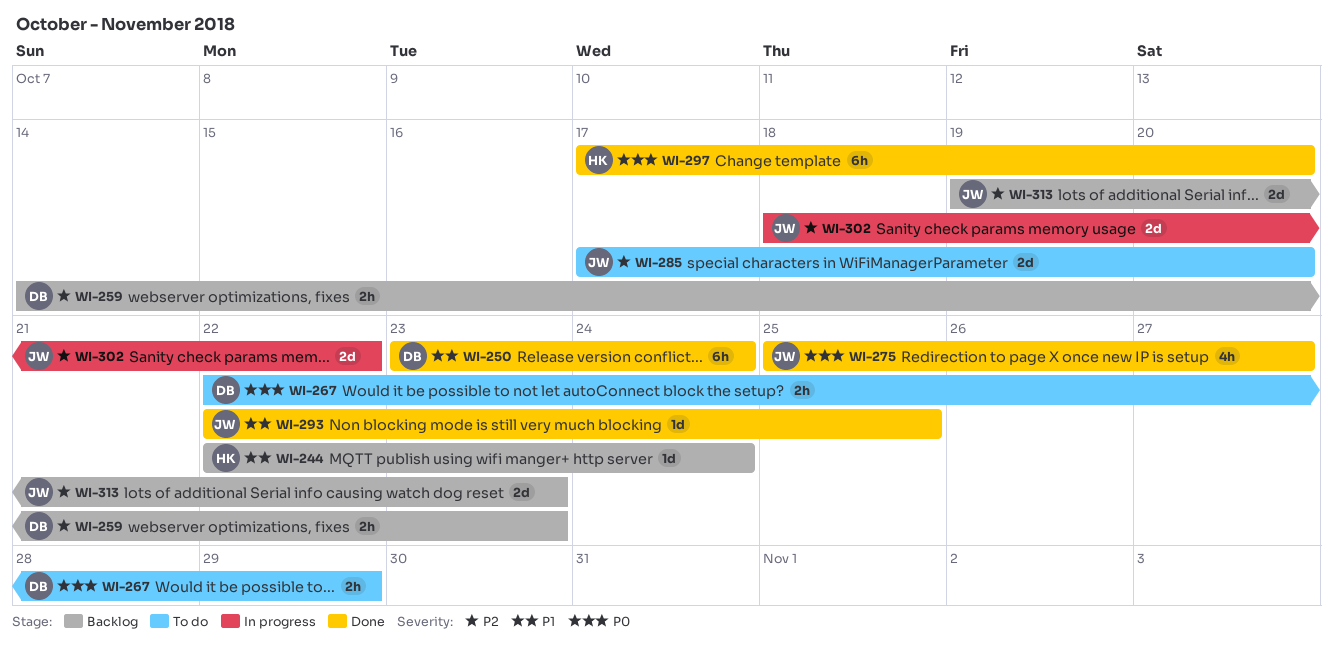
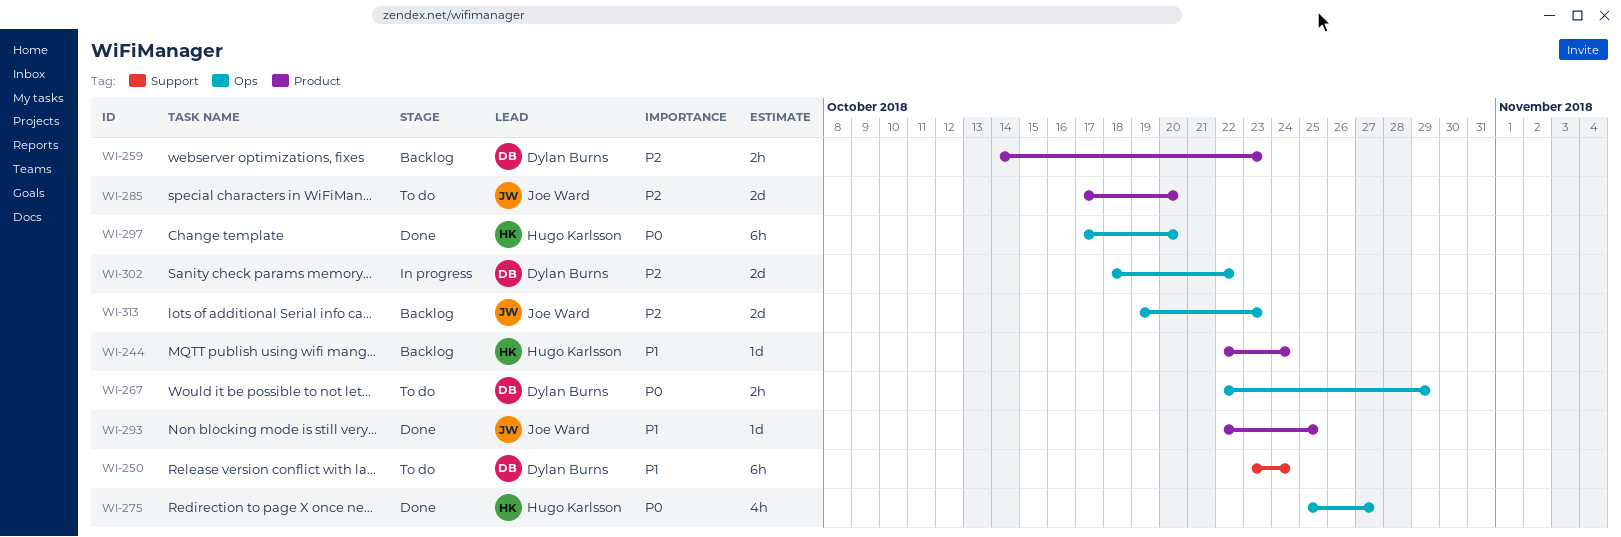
WI-250, status: Done -> To do
WI-275, owner: Joe Ward -> Hugo Karlsson
WI-302, owner: Joe Ward -> Dylan Burns

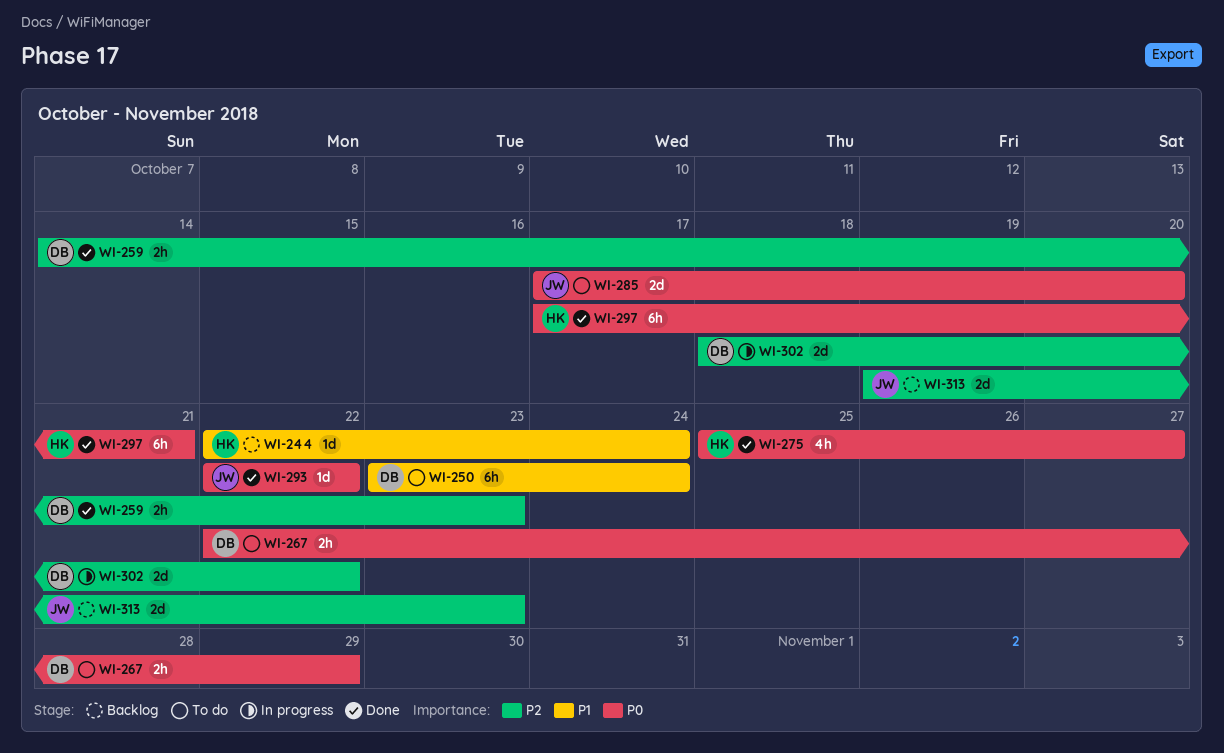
WI-259, status: Backlog -> Done
WI-285, priority: P2 -> P0
WI-293, priority: P1 -> P0
WI-293, due: Oct 25 -> Oct 22
WI-297, due: Oct 20 -> Oct 21

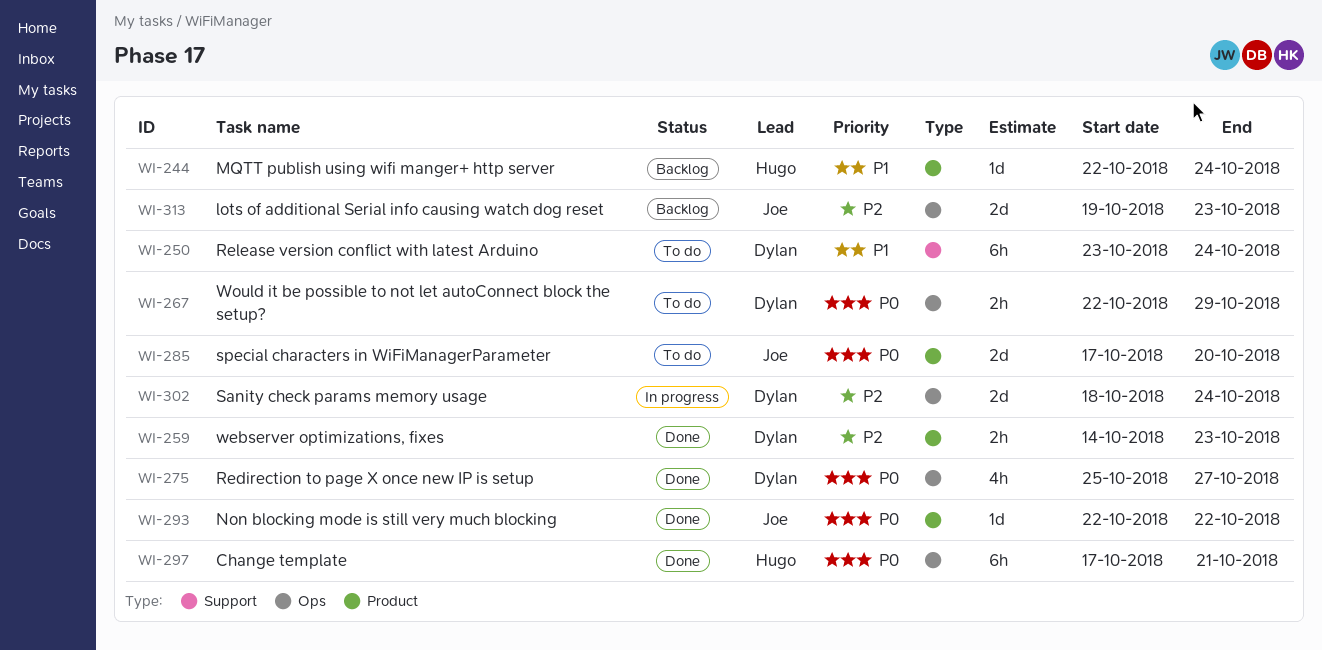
WI-275, owner: Hugo -> Dylan
WI-302, due: Oct 22 -> Oct 24

